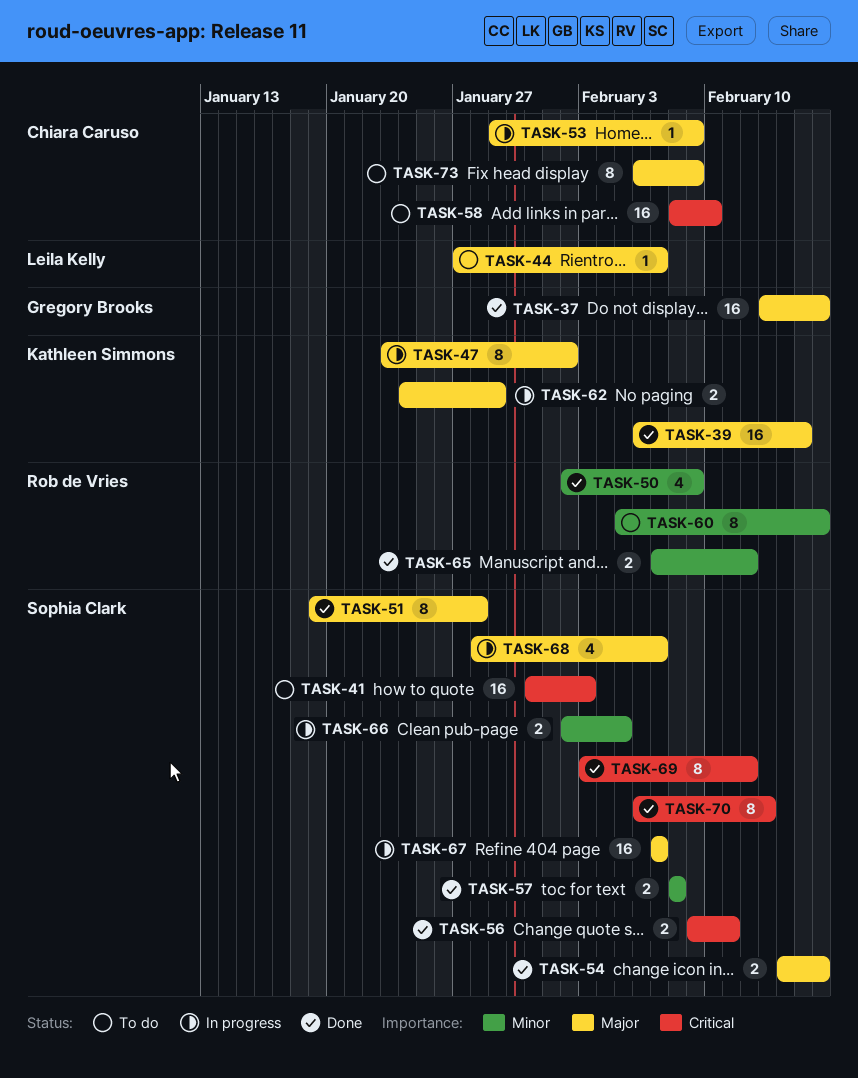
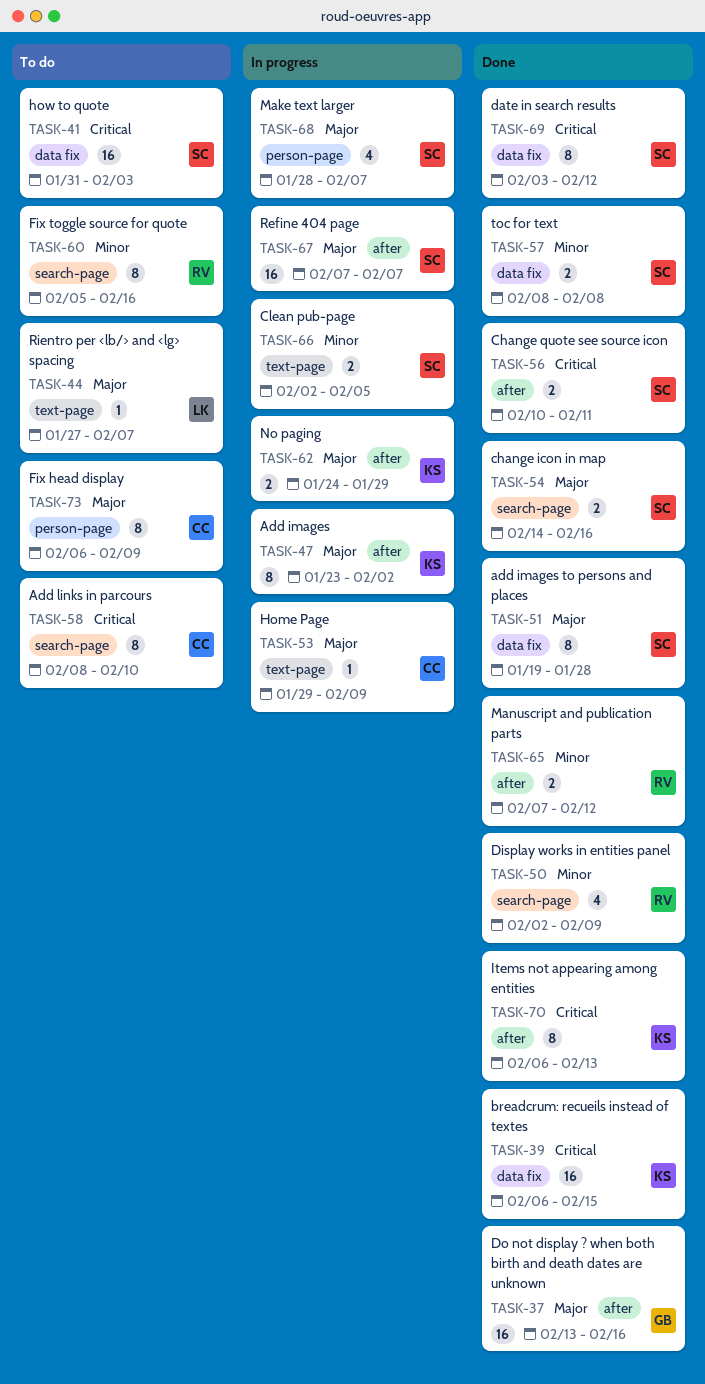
TASK-39, priority: Major -> Critical
TASK-56, start: Feb 9 -> Feb 10
TASK-58, estimate: 16 -> 8
TASK-70, owner: Sophia Clark -> Kathleen Simmons

